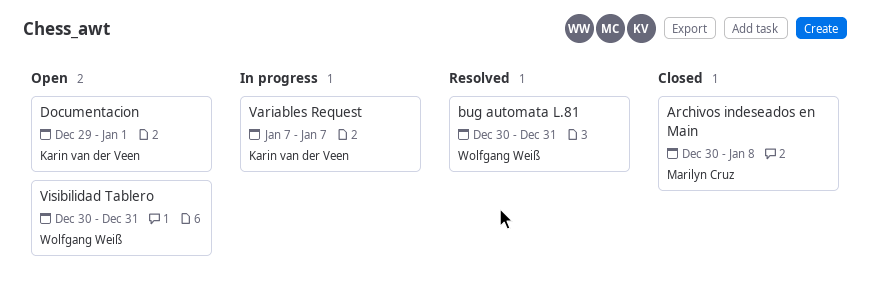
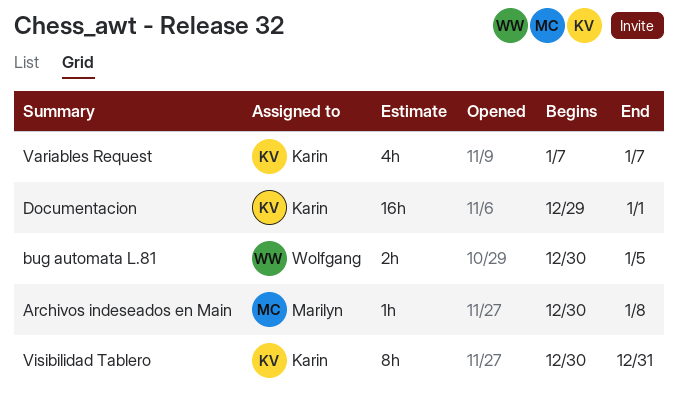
bug automata L.81, due: Dec 31 -> Jan 5
Visibilidad Tablero, owner: Wolfgang Weiß -> Karin van der Veen

